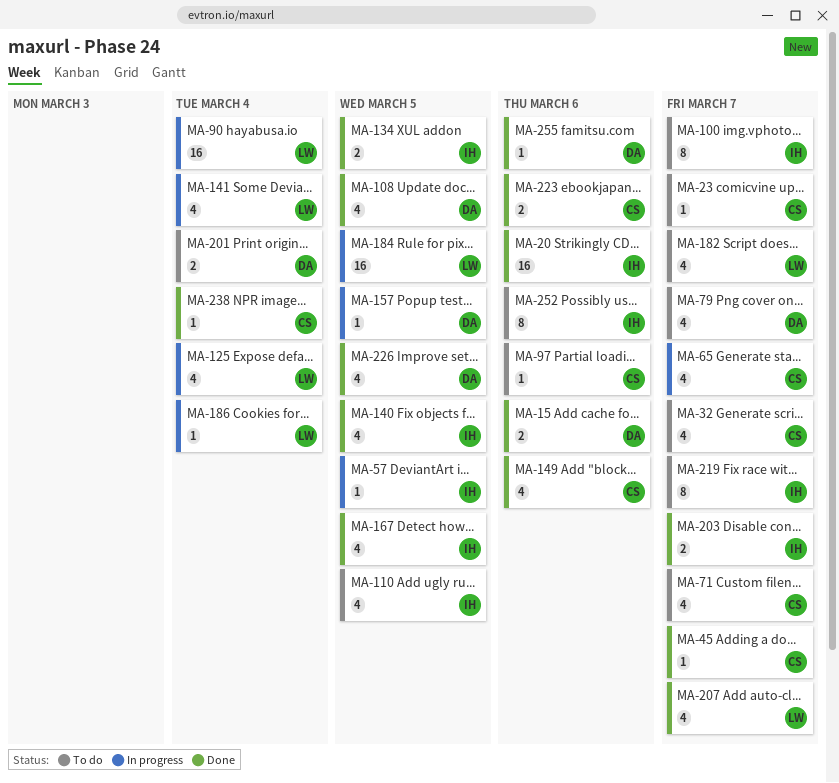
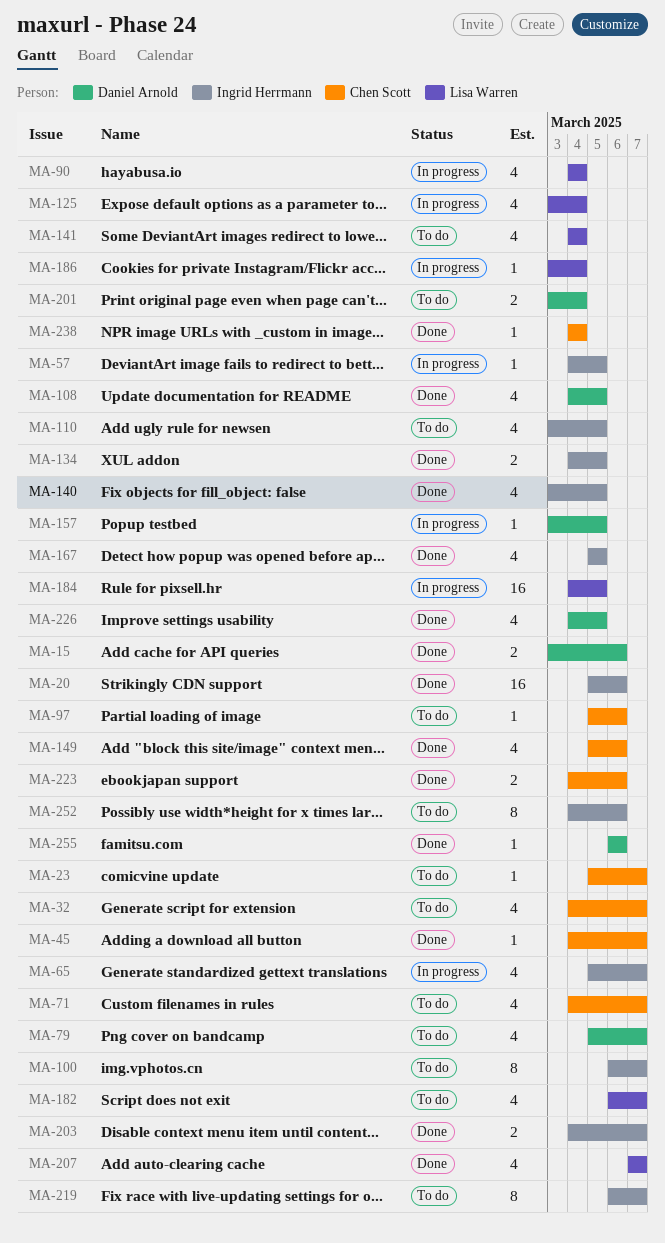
MA-65, owner: Chen Scott -> Ingrid Herrmann
MA-90, estimate: 16 -> 4
MA-141, status: In progress -> To do

